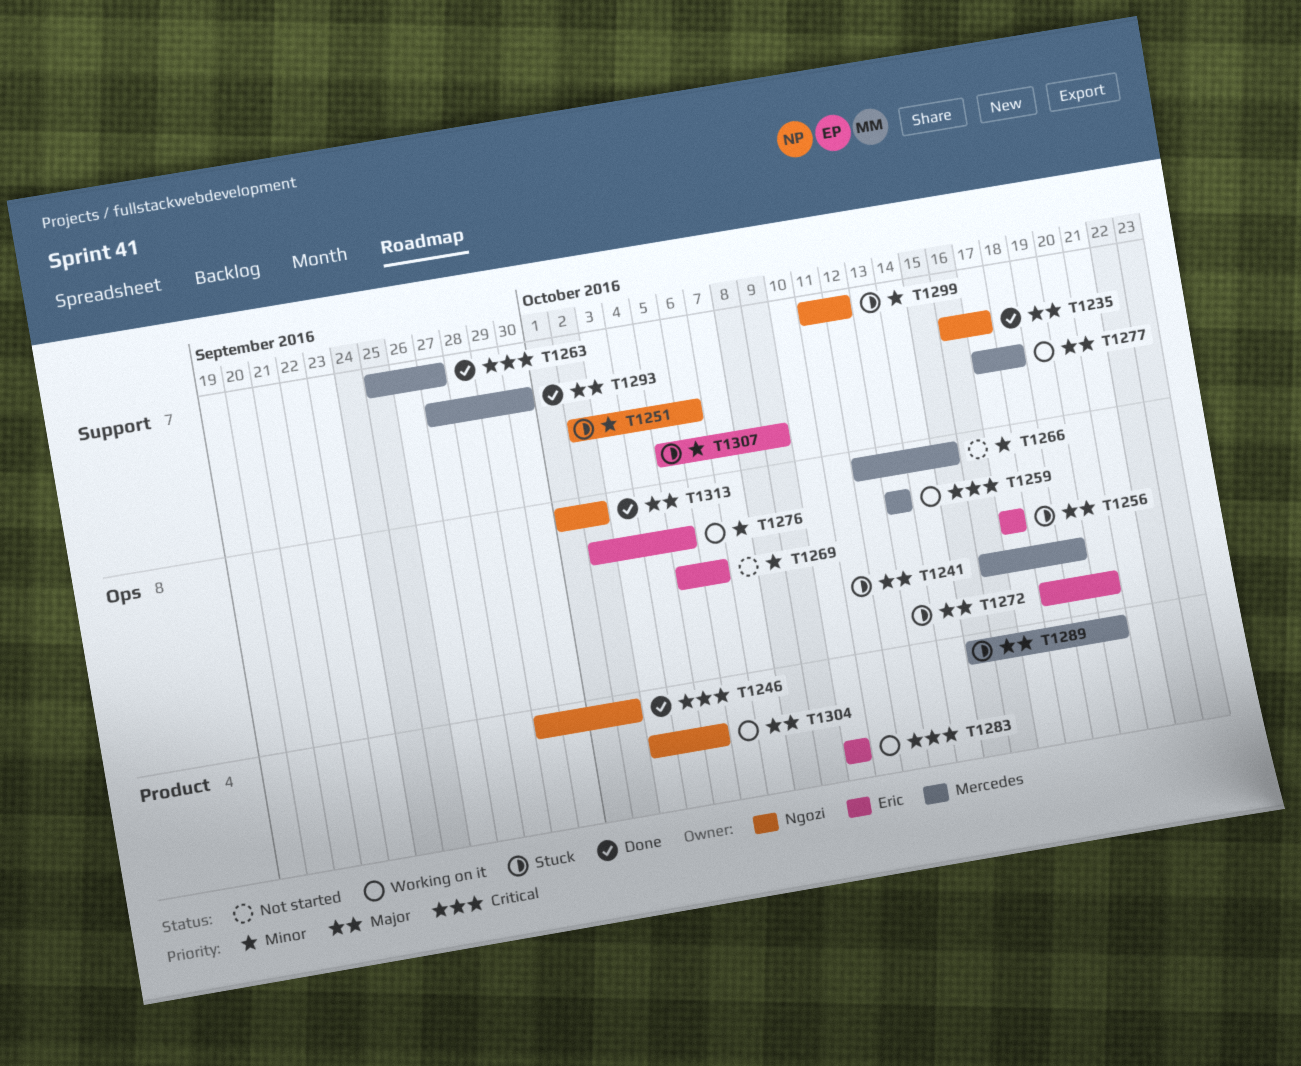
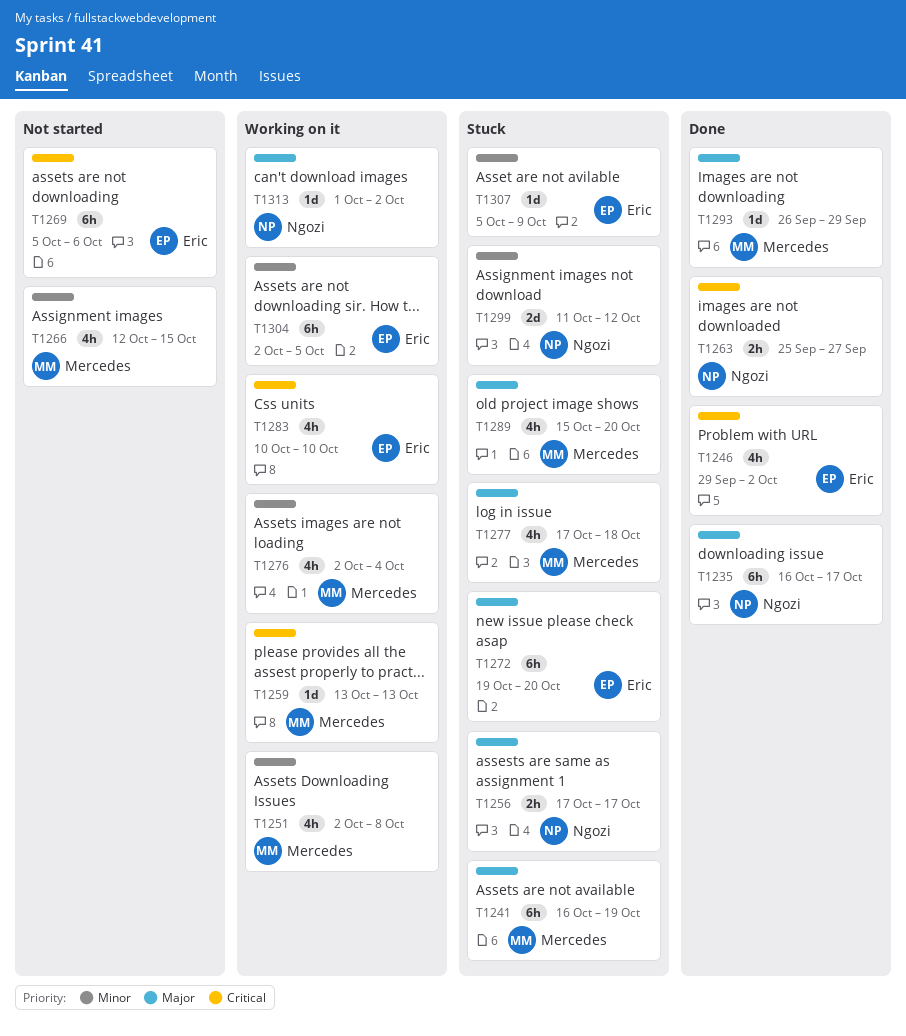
T1246, owner: Ngozi -> Eric
T1251, status: Stuck -> Working on it
T1251, owner: Ngozi -> Mercedes
T1251, due: Oct 6 -> Oct 8
T1256, owner: Eric -> Ngozi
T1263, owner: Mercedes -> Ngozi
T1269, priority: Minor -> Critical
T1272, start: Oct 18 -> Oct 19
T1276, owner: Eric -> Mercedes
T1276, due: Oct 5 -> Oct 4
T1277, status: Working on it -> Stuck
T1293, start: Sep 27 -> Sep 26
T1293, due: Sep 30 -> Sep 29
T1304, owner: Ngozi -> Eric
T1304, priority: Major -> Minor
T1304, start: Oct 3 -> Oct 2
T1313, status: Done -> Working on it

